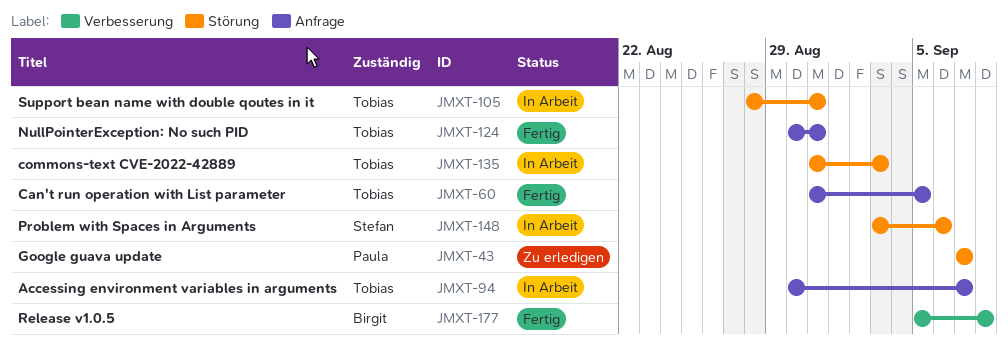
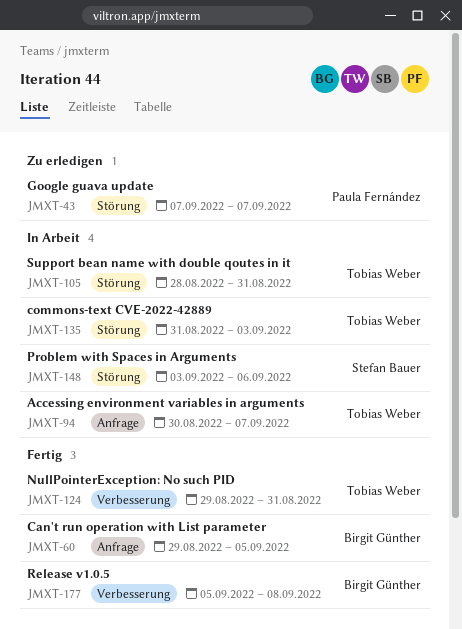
JMXT-60, owner: Tobias Weber -> Birgit Günther
JMXT-60, start: Aug 31 -> Aug 29
JMXT-124, label: Anfrage -> Verbesserung
JMXT-124, start: Aug 30 -> Aug 29

